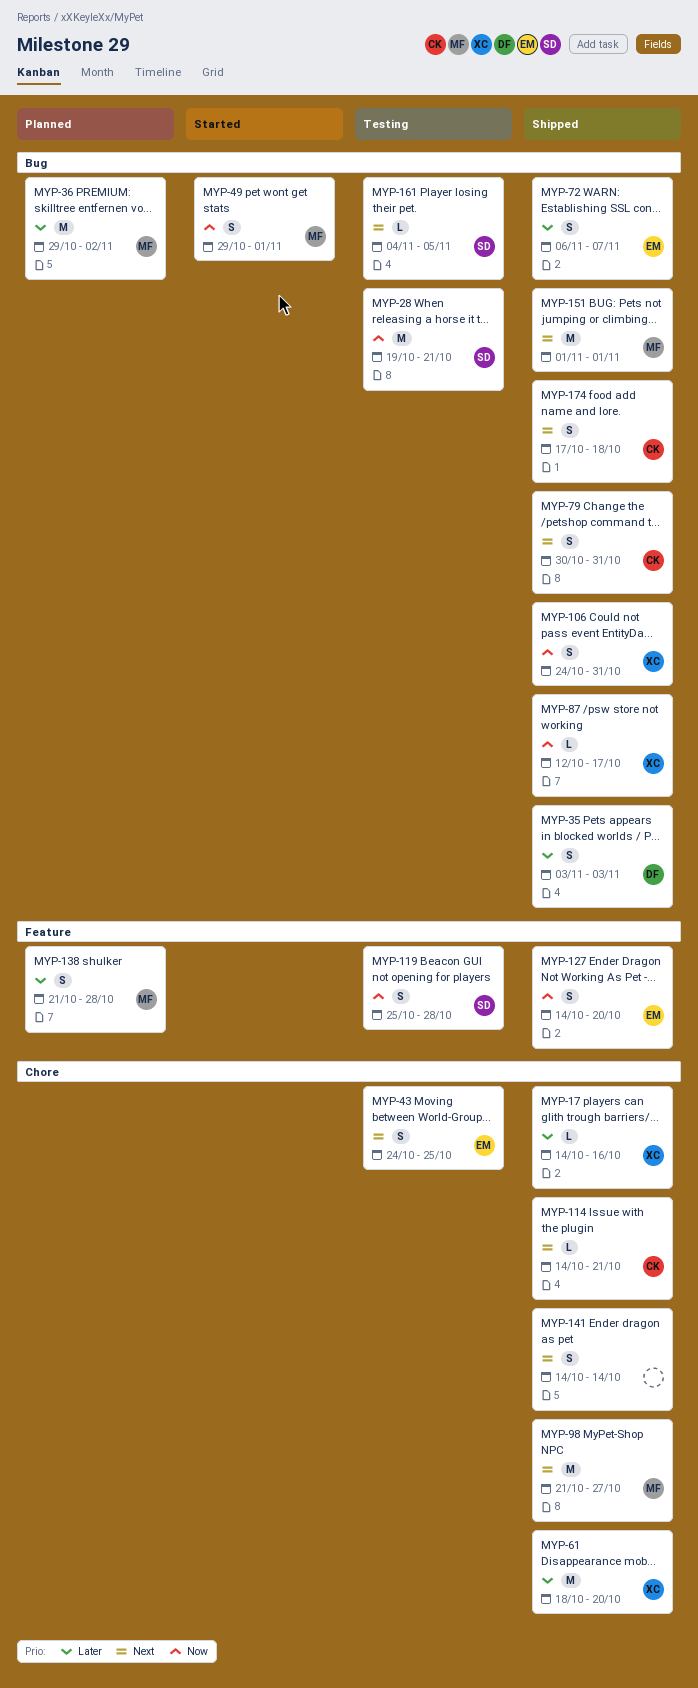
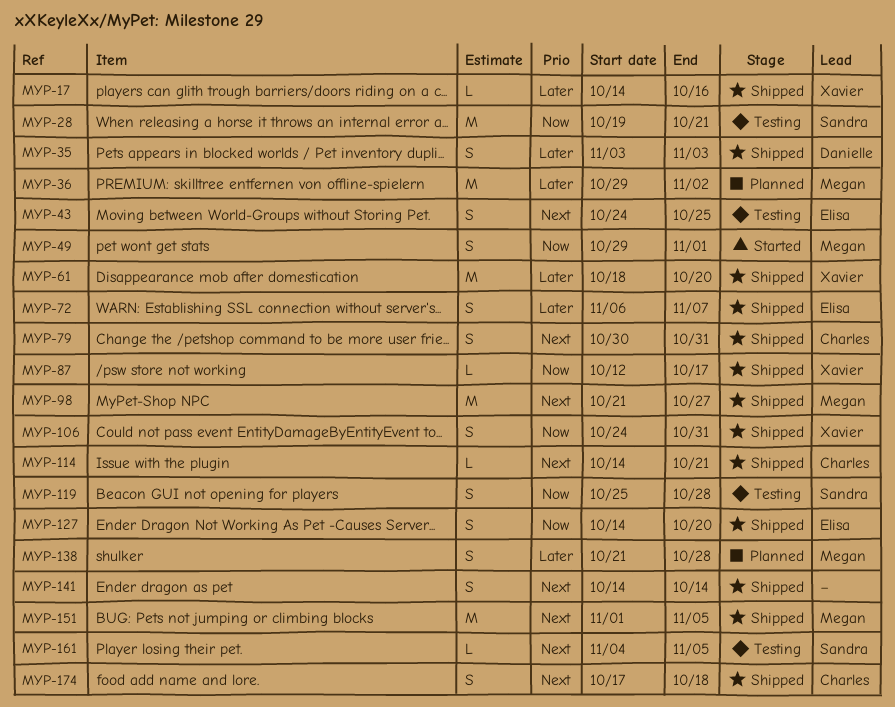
MYP-151, due: Nov 1 -> Nov 5

